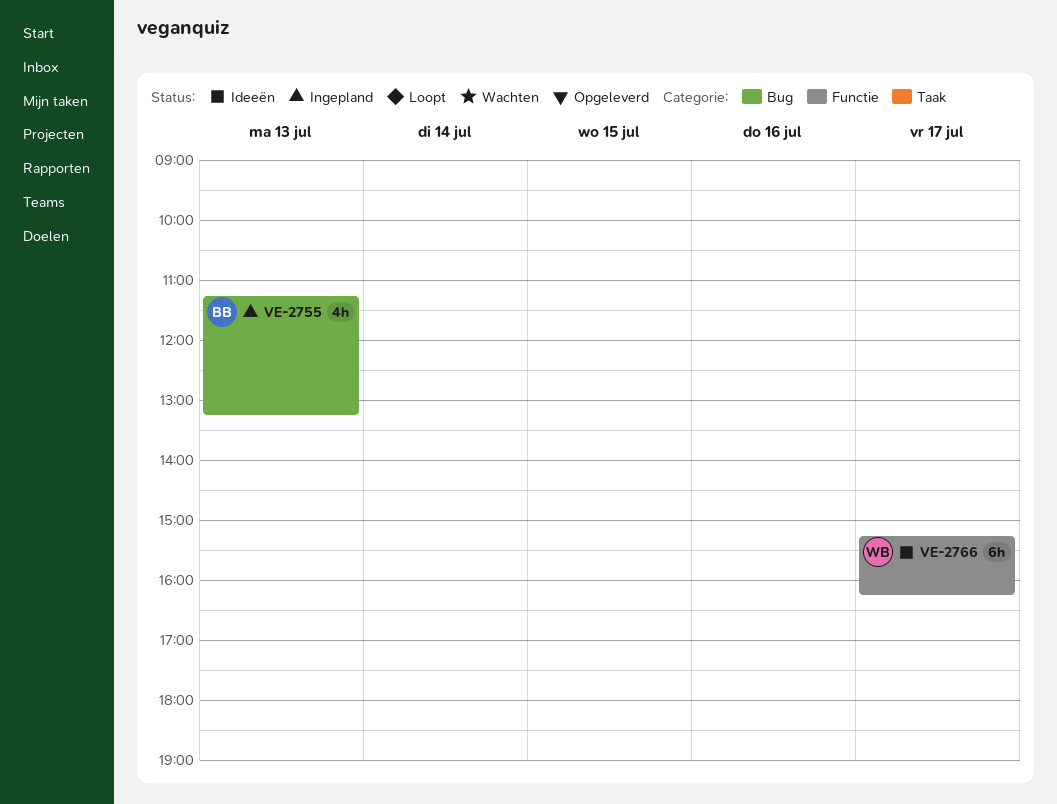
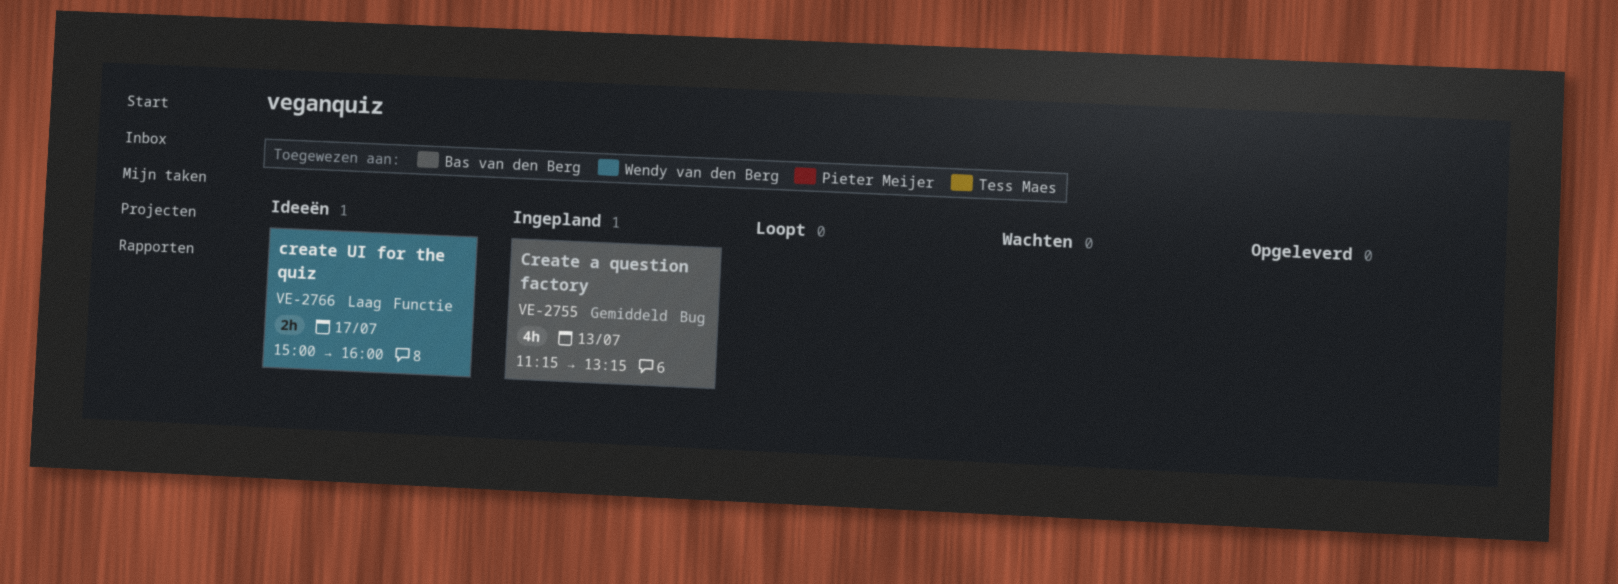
VE-2766, estimate: 6h -> 2h
VE-2766, begins: 15:15 -> 15:00
VE-2766, ends: 16:15 -> 16:00

